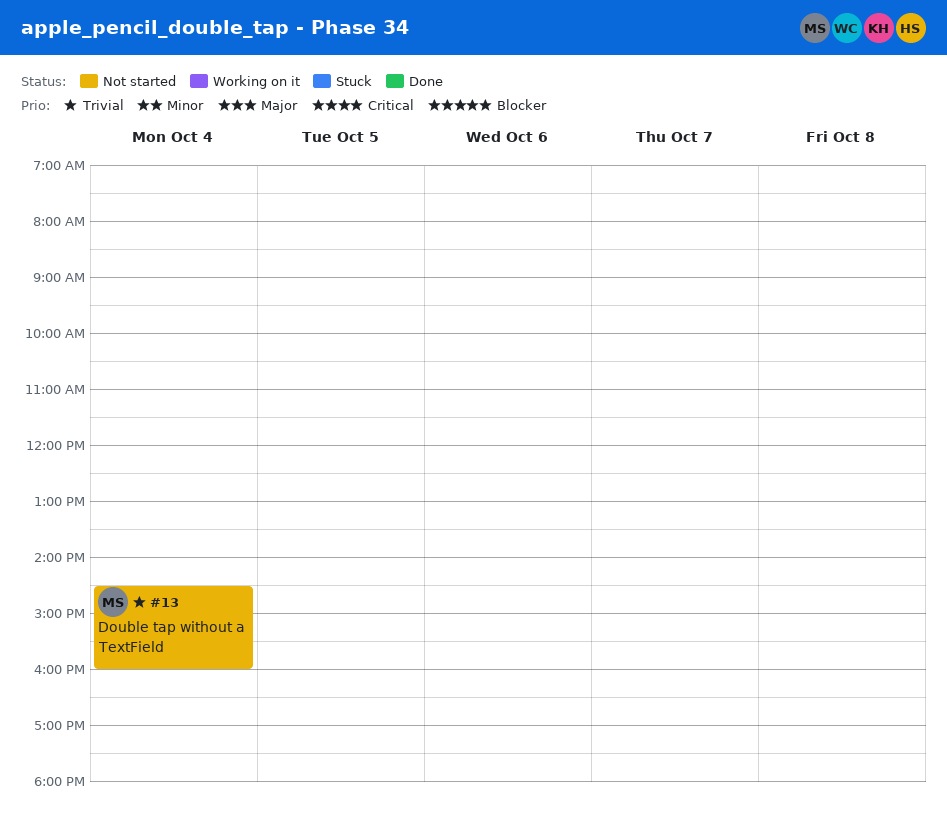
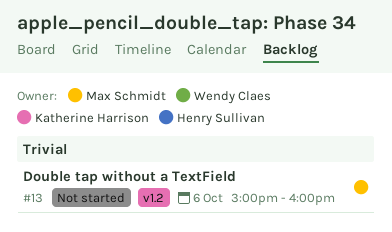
#13, day: Oct 4 -> Oct 6
#13, begins: 14:30 -> 15:00

